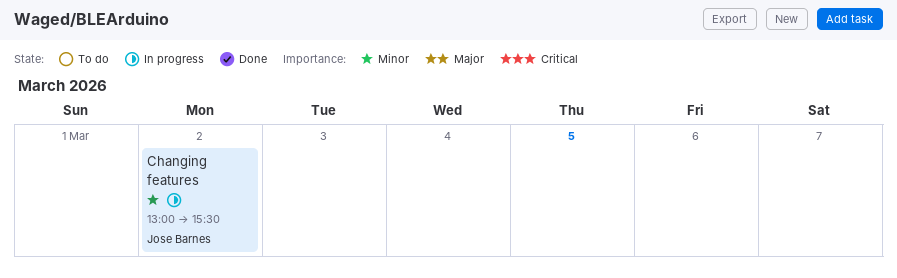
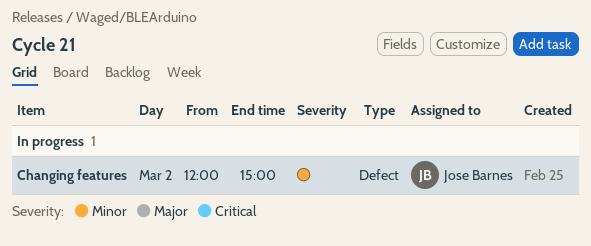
Changing features, begins: 13:00 -> 12:00
Changing features, ends: 15:30 -> 15:00

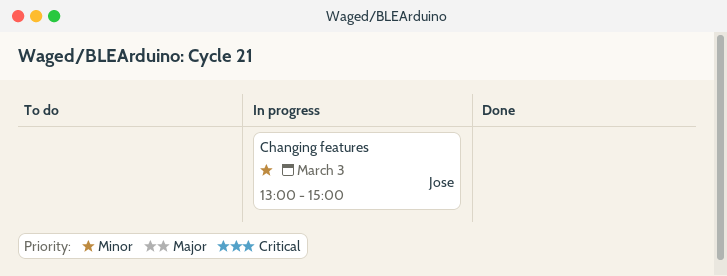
Changing features, day: Mar 2 -> Mar 3
Changing features, begins: 12:00 -> 13:00

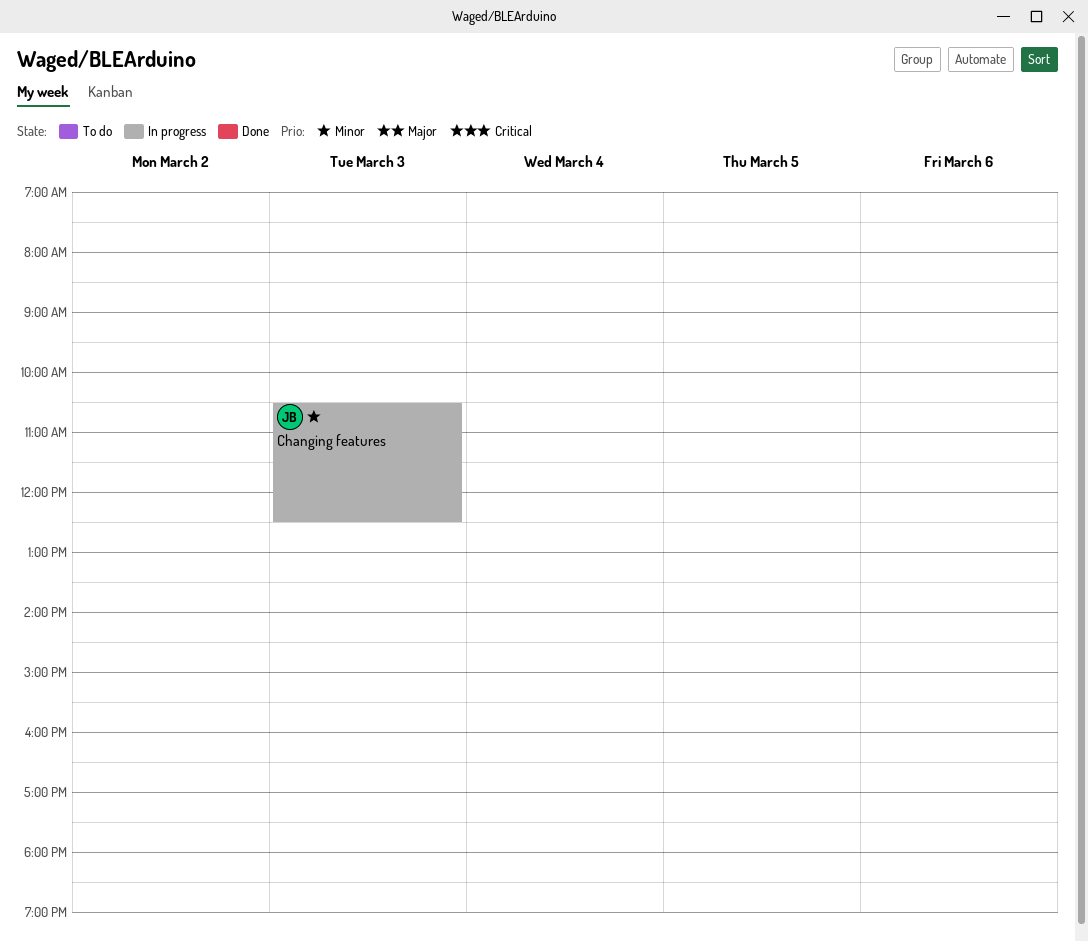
Changing features, begins: 13:00 -> 10:30
Changing features, ends: 15:00 -> 12:30

